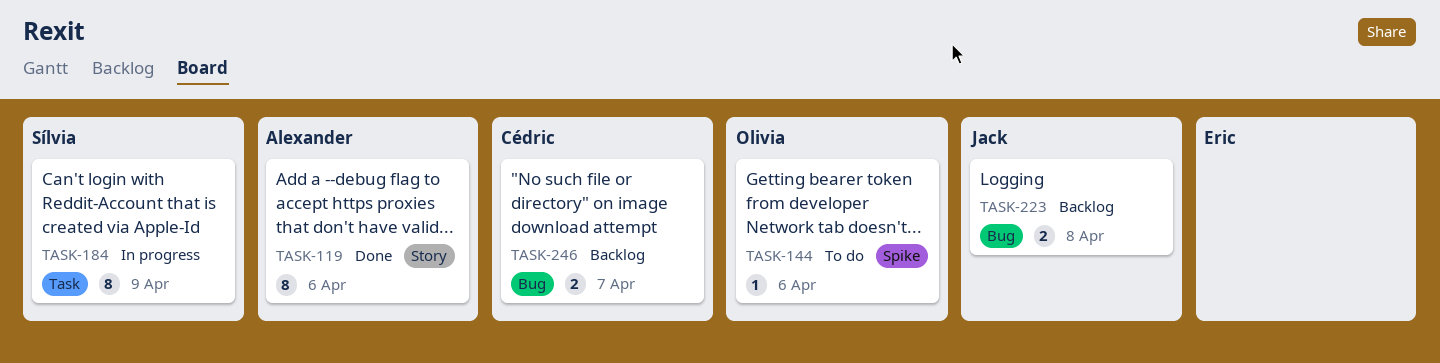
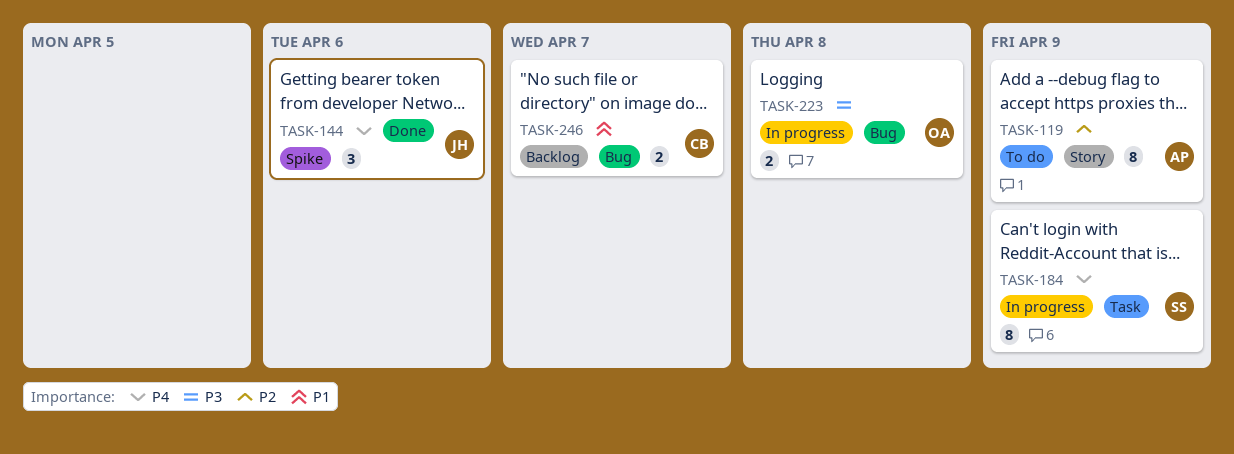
TASK-119, status: Done -> To do
TASK-119, due: Apr 6 -> Apr 9
TASK-144, status: To do -> Done
TASK-144, owner: Olivia -> Jack
TASK-144, estimate: 1 -> 3
TASK-223, status: Backlog -> In progress
TASK-223, owner: Jack -> Olivia

